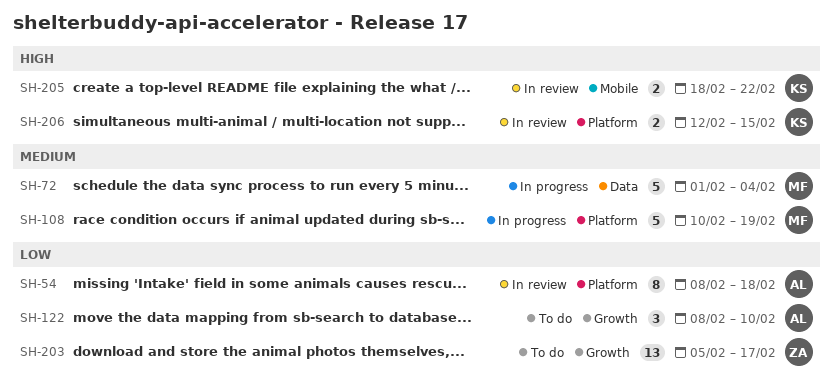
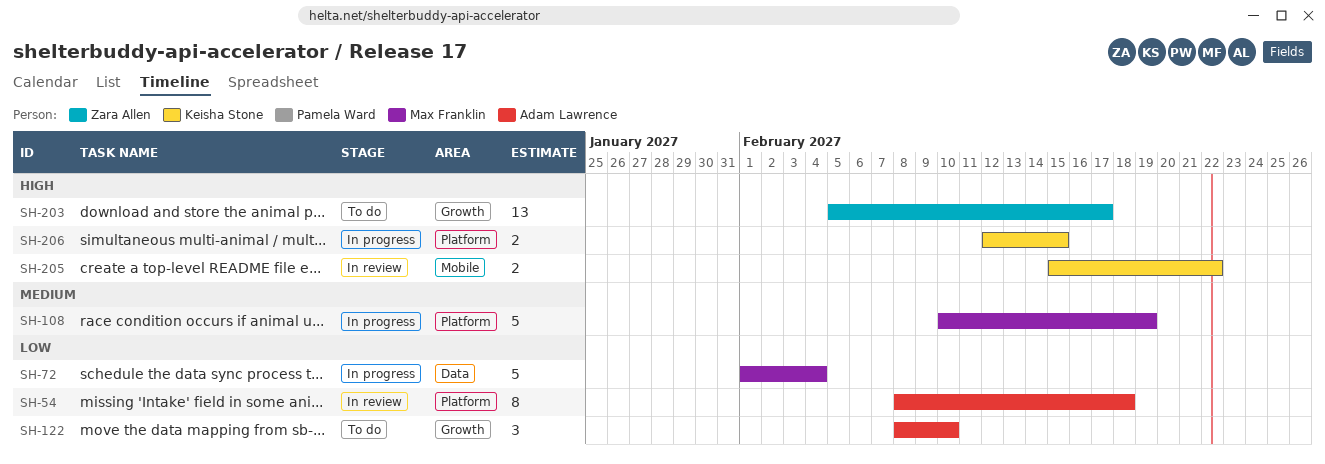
SH-72, priority: Medium -> Low
SH-203, priority: Low -> High
SH-205, start: Feb 18 -> Feb 15
SH-206, status: In review -> In progress

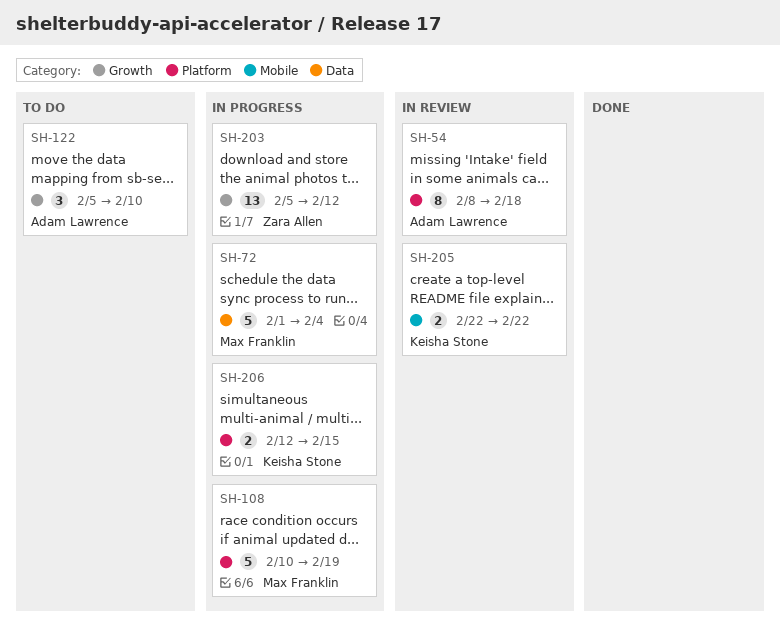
SH-122, start: Feb 8 -> Feb 5
SH-203, status: To do -> In progress
SH-203, due: Feb 17 -> Feb 12
SH-205, start: Feb 15 -> Feb 22

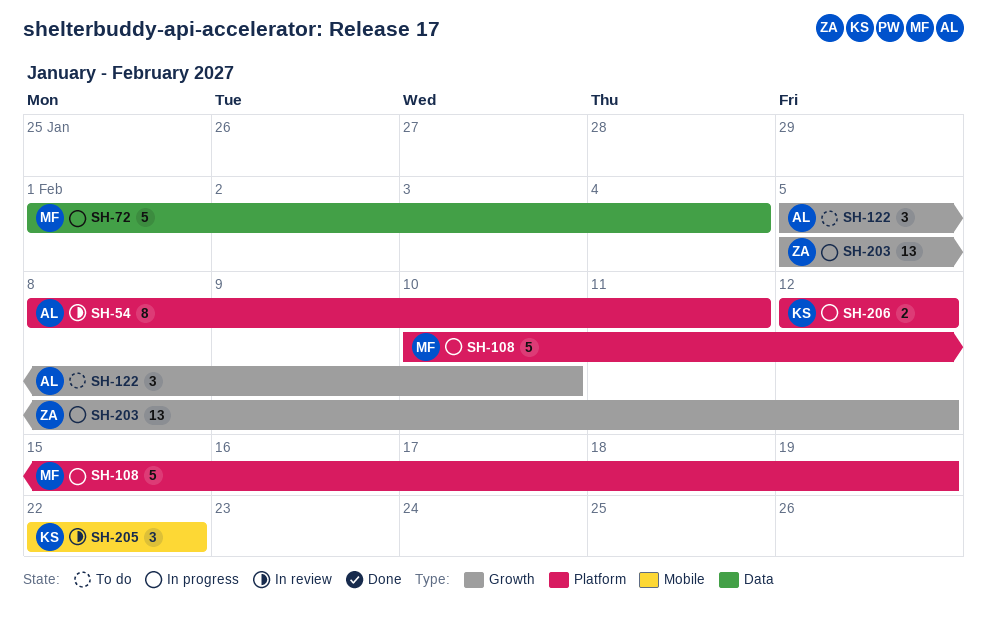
SH-54, due: Feb 18 -> Feb 11
SH-205, estimate: 2 -> 3
SH-206, due: Feb 15 -> Feb 12

